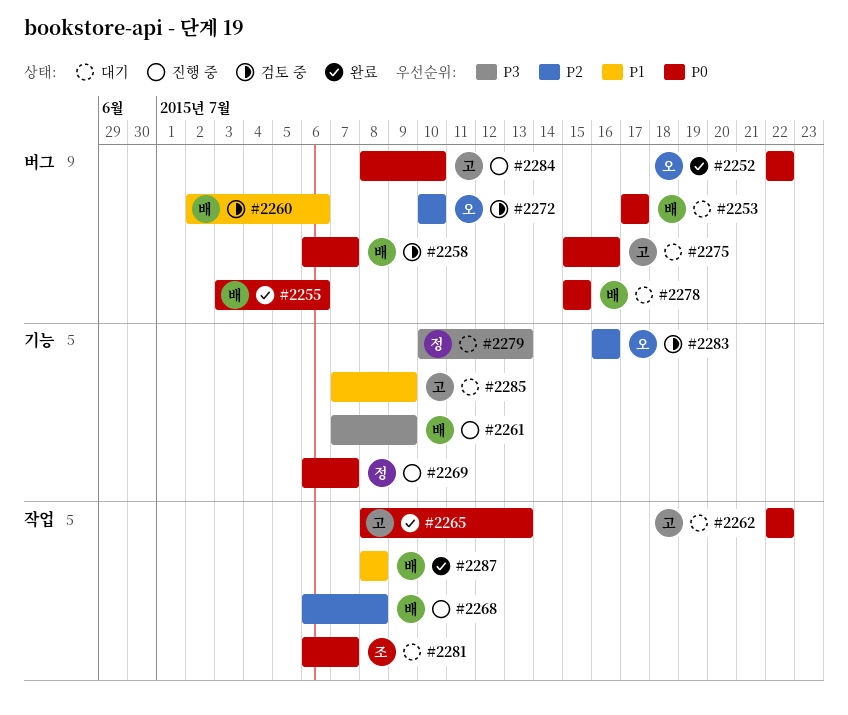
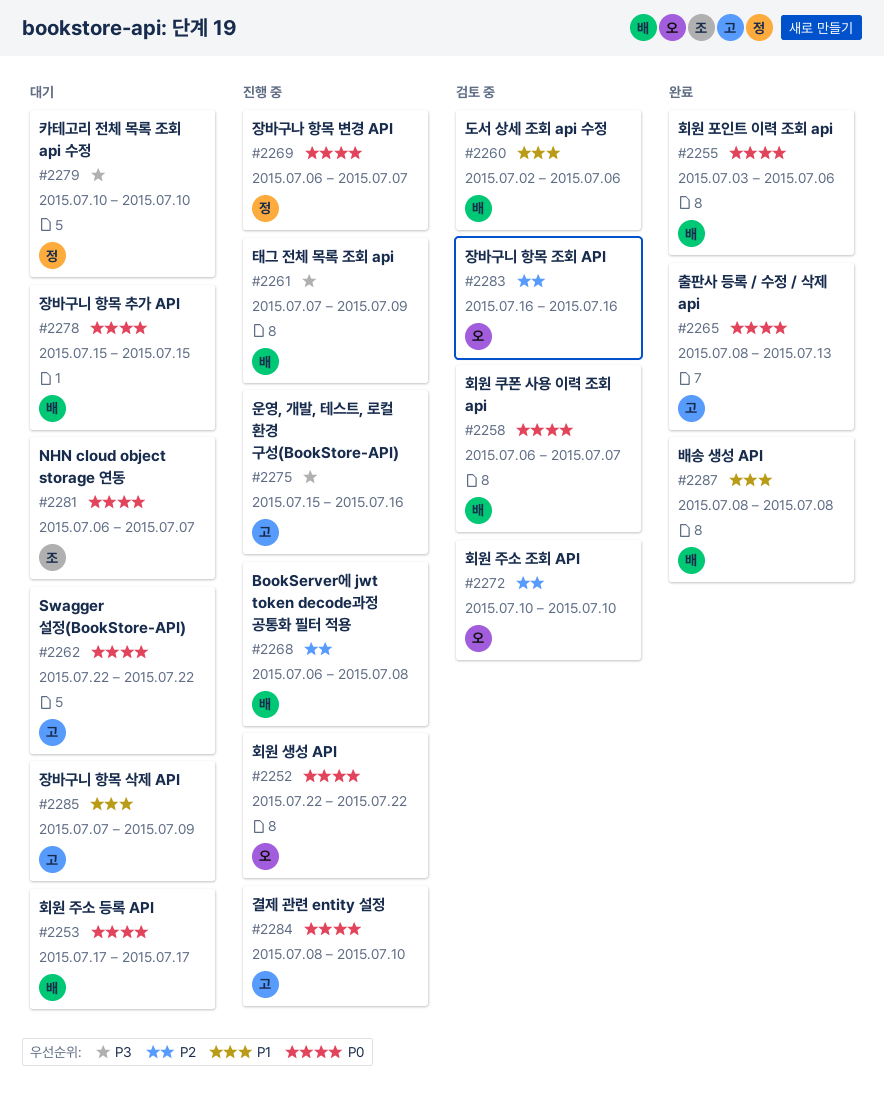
#2252, status: 완료 -> 진행 중
#2275, status: 대기 -> 진행 중
#2275, priority: P0 -> P3
#2279, due: Jul 13 -> Jul 10

